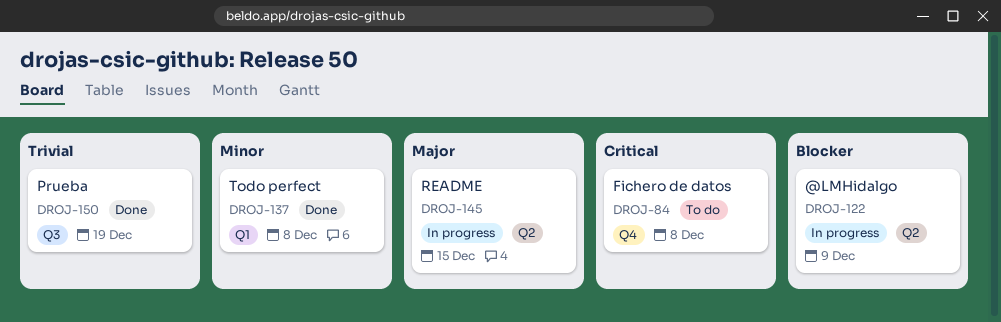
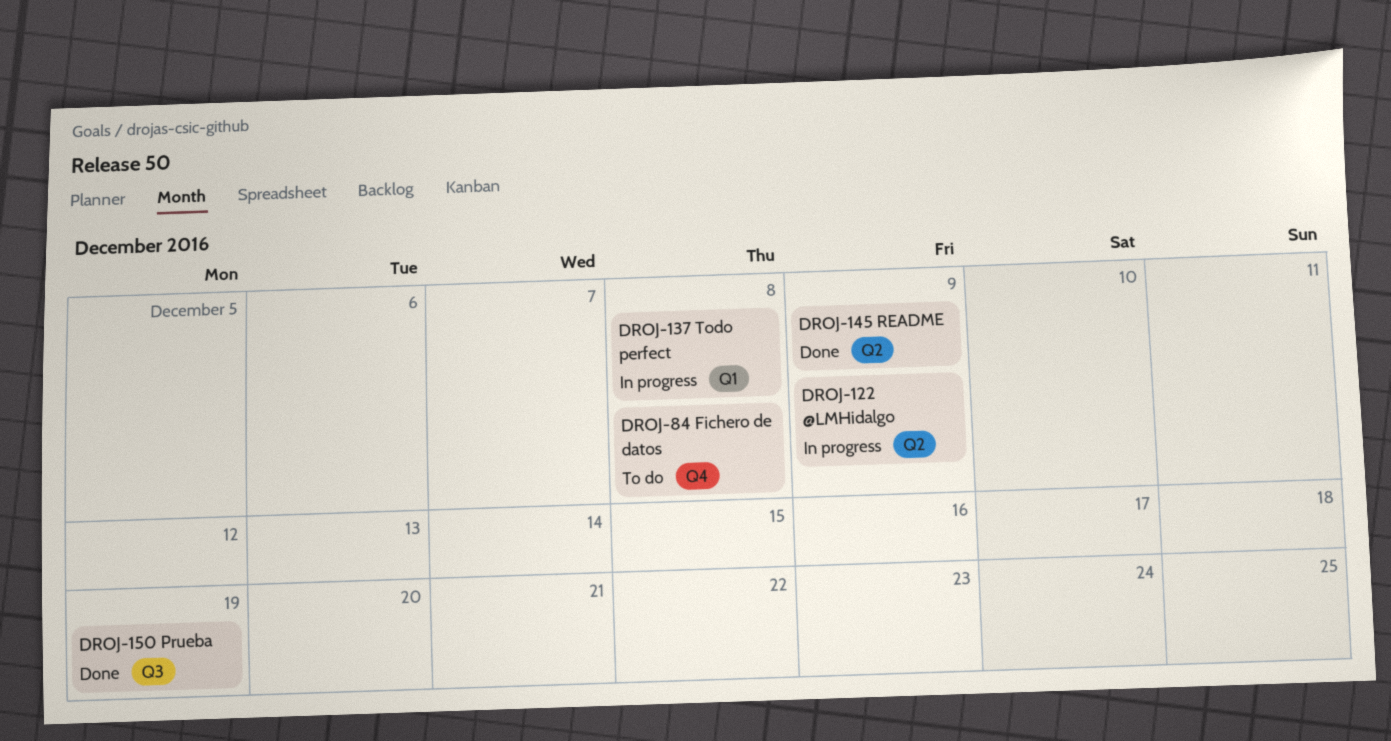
DROJ-137, status: Done -> In progress
DROJ-145, status: In progress -> Done
DROJ-145, due: Dec 15 -> Dec 9

